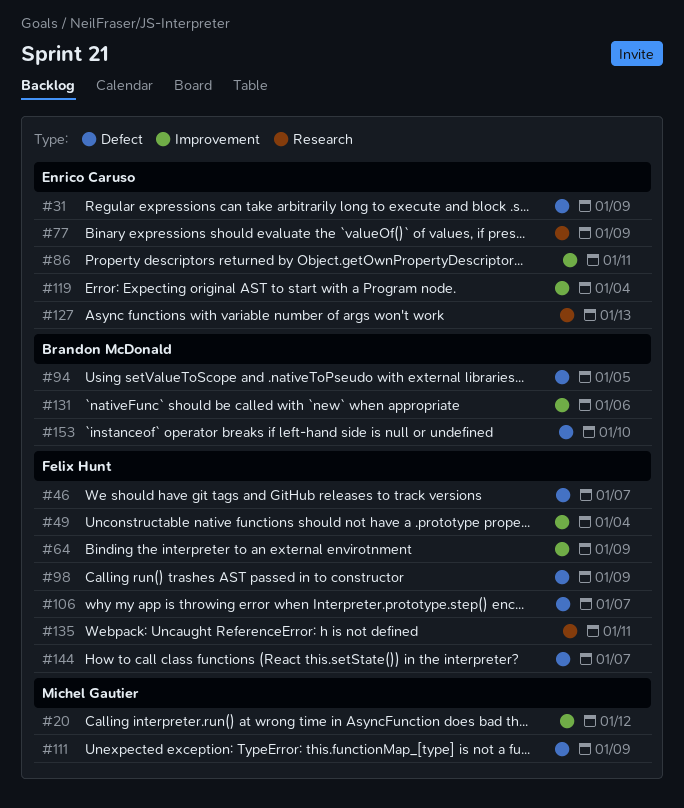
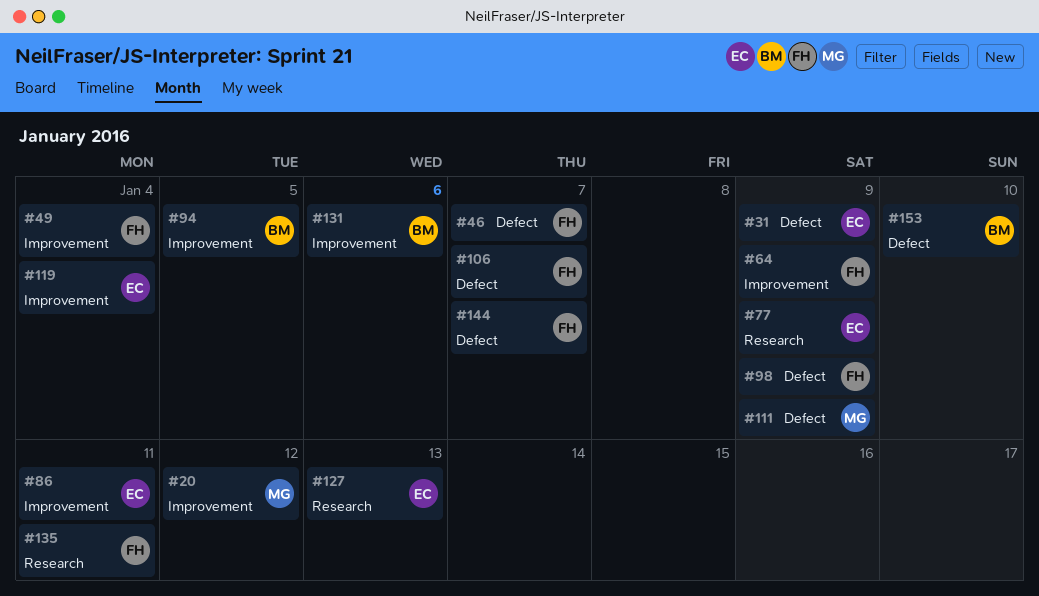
#94, label: Defect -> Improvement

